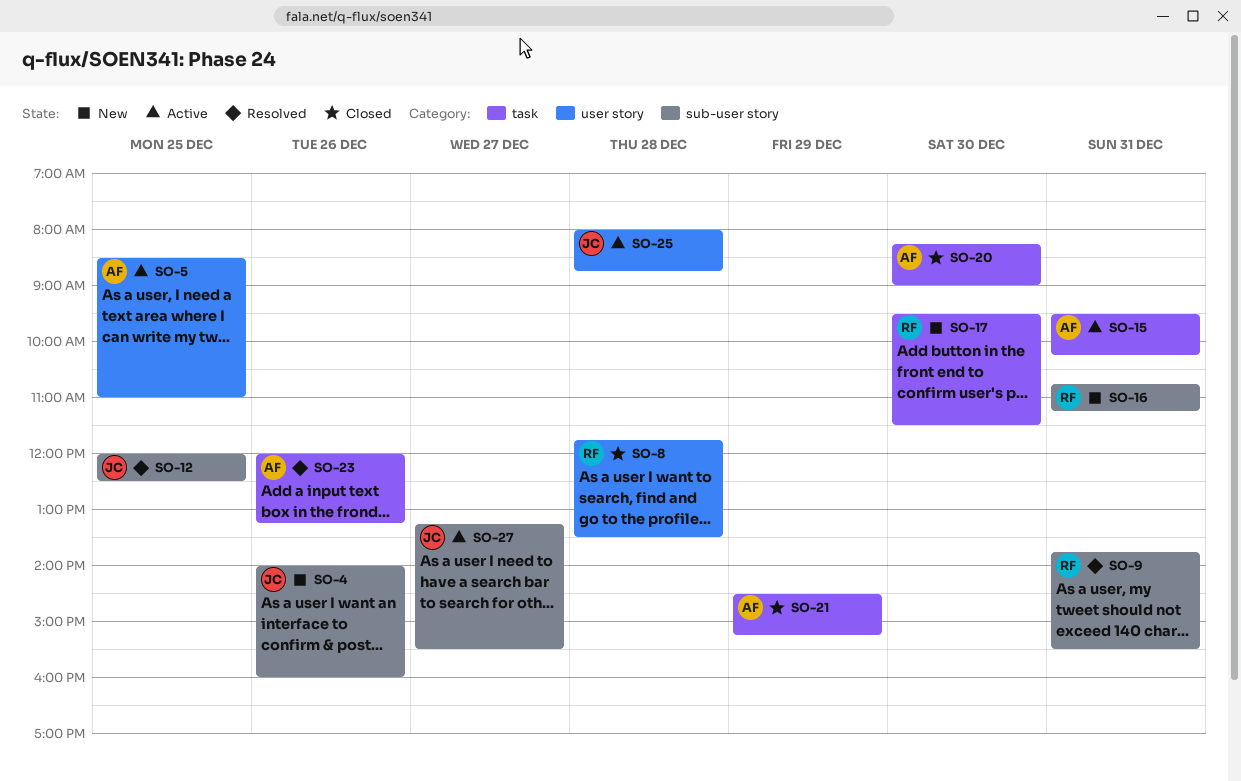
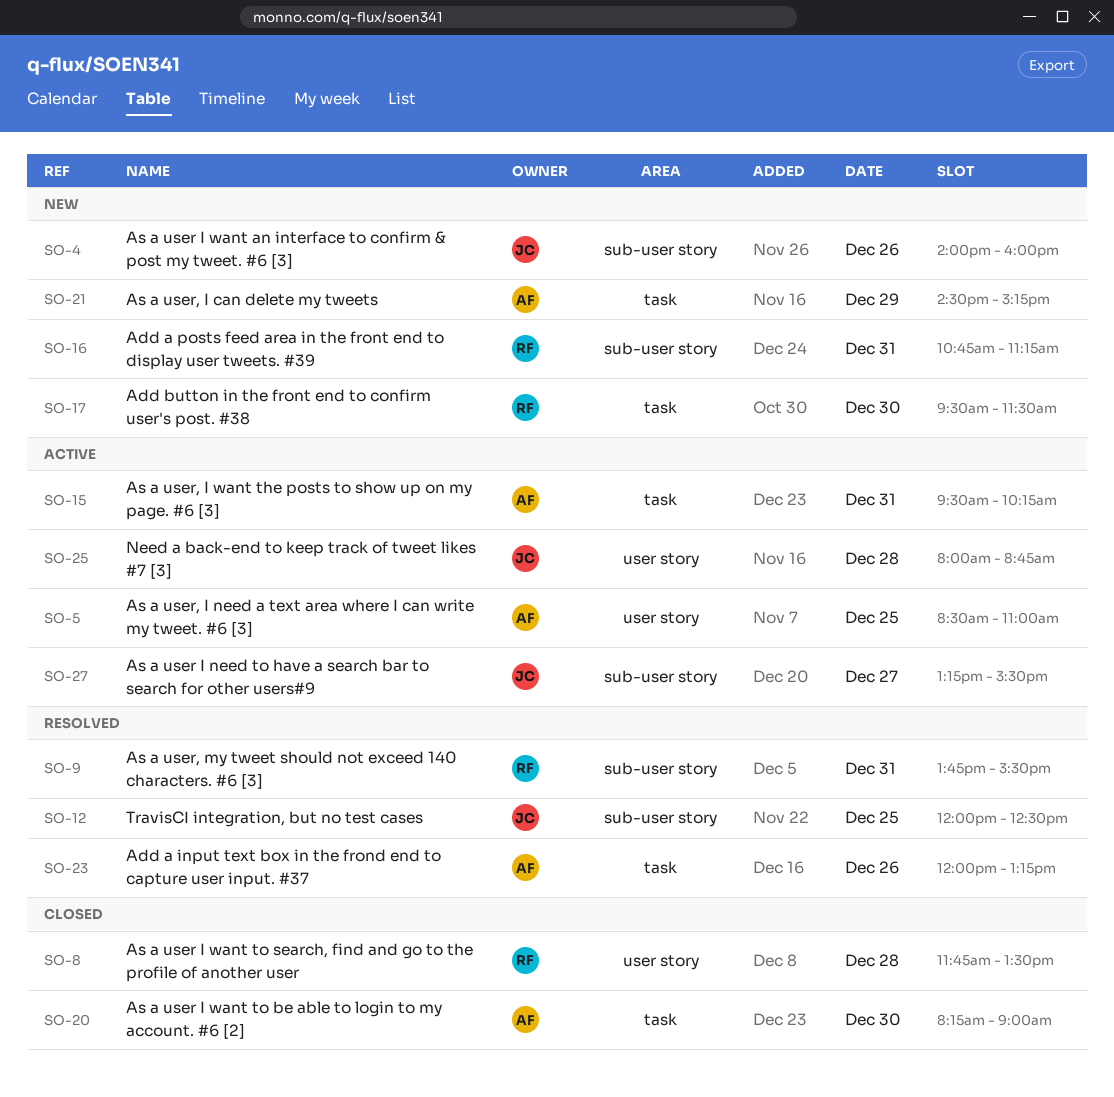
SO-21, status: Closed -> New

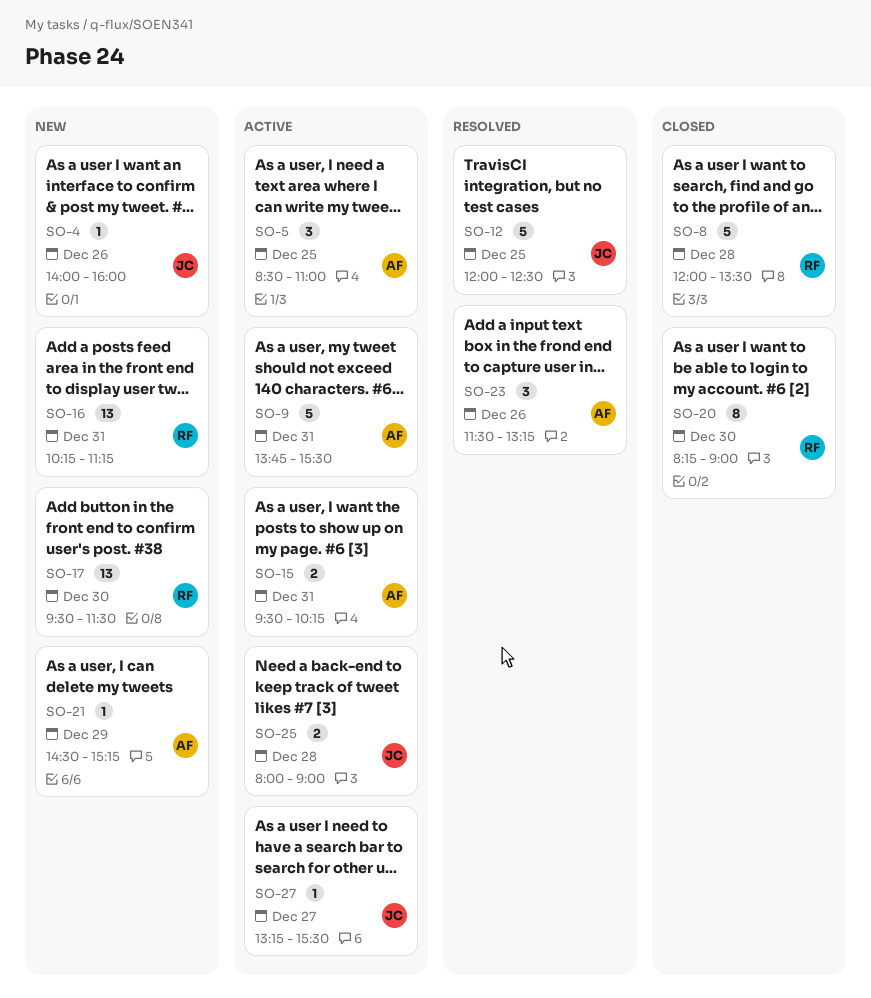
SO-8, begins: 11:45 -> 12:00
SO-9, status: Resolved -> Active
SO-9, owner: RF -> AF
SO-16, begins: 10:45 -> 10:15
SO-20, owner: AF -> RF
SO-23, begins: 12:00 -> 11:30
SO-25, ends: 08:45 -> 09:00

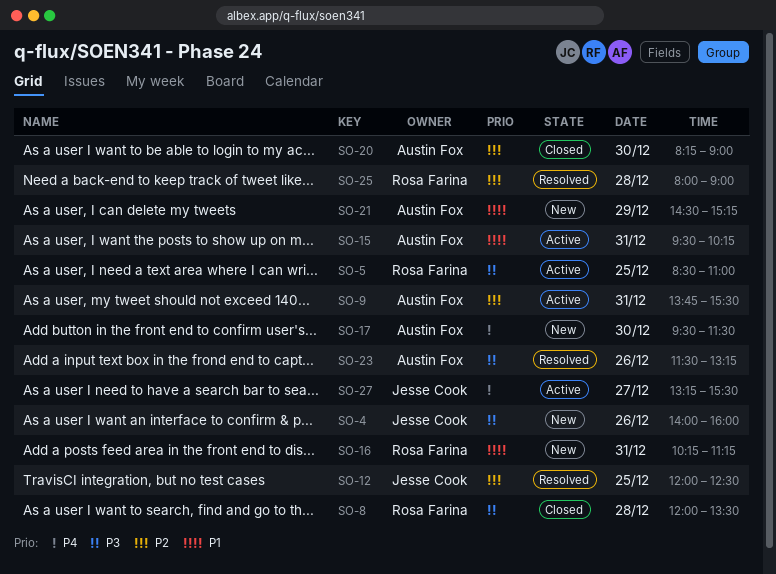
SO-5, owner: Austin Fox -> Rosa Farina
SO-17, owner: Rosa Farina -> Austin Fox
SO-20, owner: Rosa Farina -> Austin Fox
SO-25, status: Active -> Resolved
SO-25, owner: Jesse Cook -> Rosa Farina

